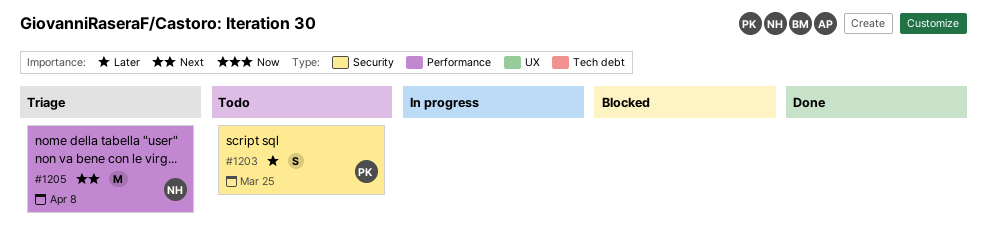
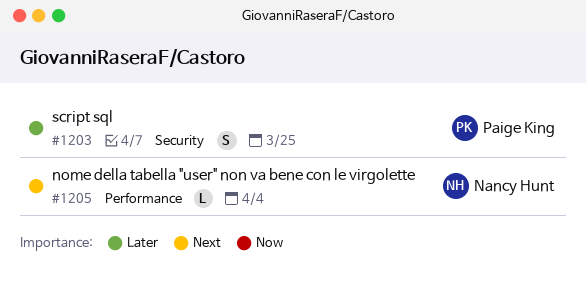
#1205, estimate: M -> L
#1205, due: Apr 8 -> Apr 4

